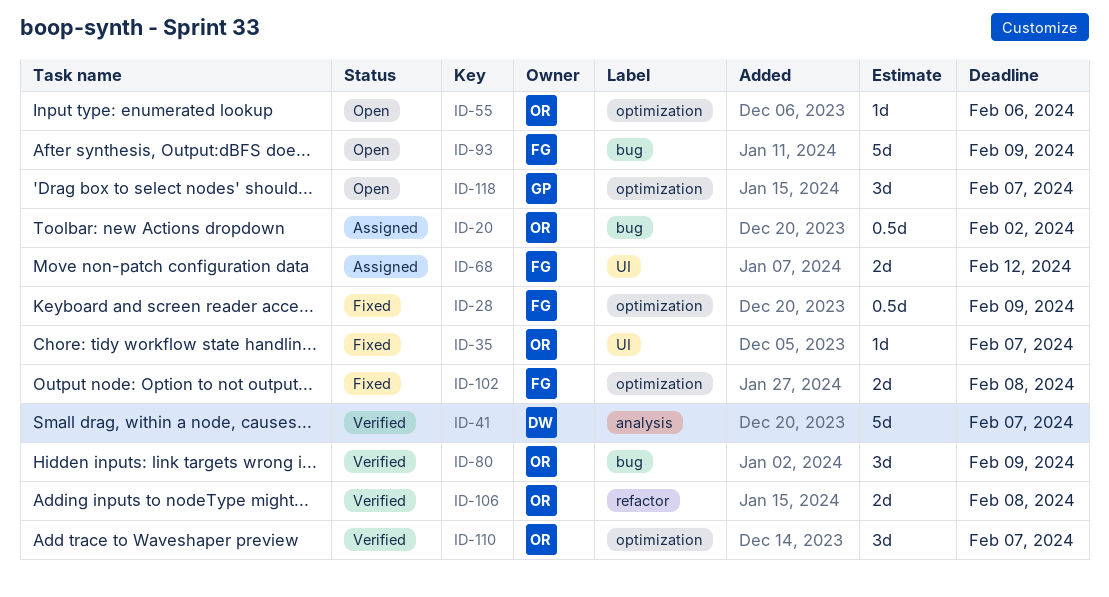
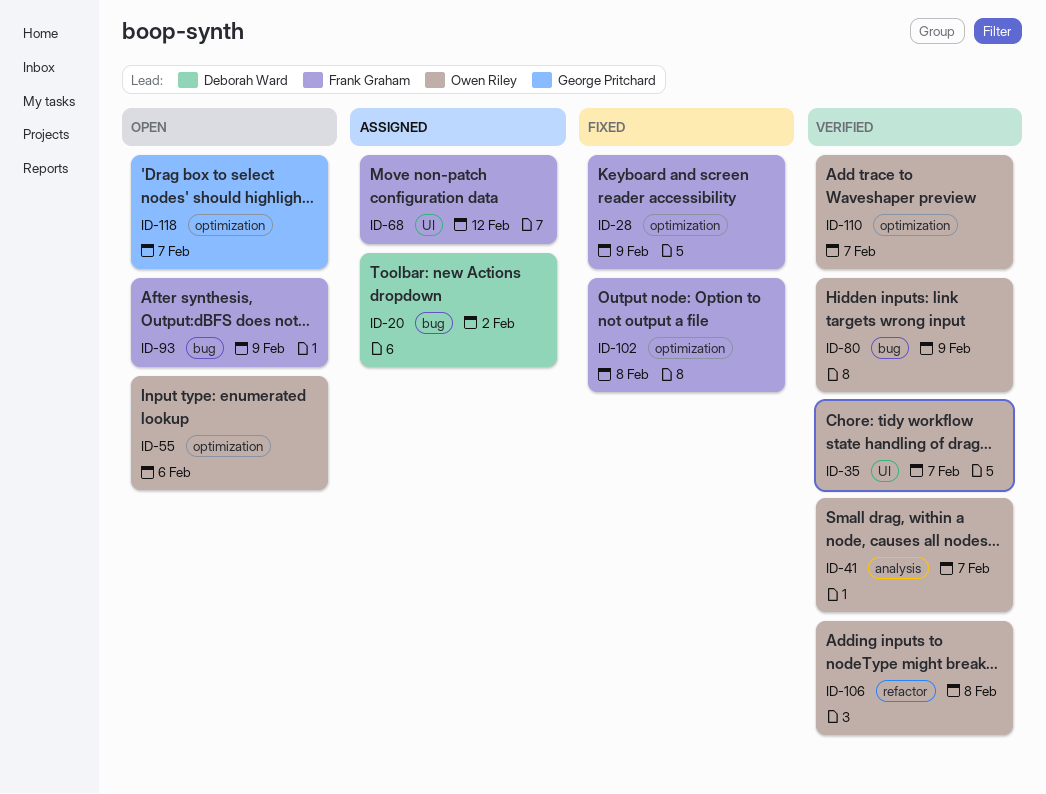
ID-20, owner: Owen Riley -> Deborah Ward
ID-35, status: Fixed -> Verified
ID-41, owner: Deborah Ward -> Owen Riley

